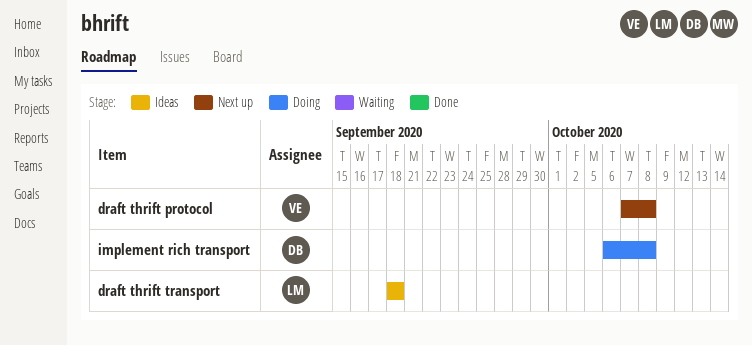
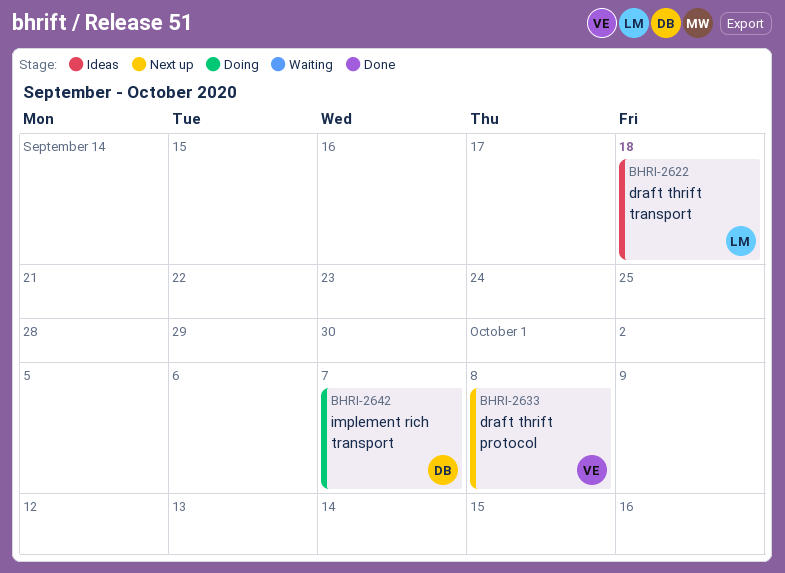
implement rich transport, due: Oct 8 -> Oct 7

